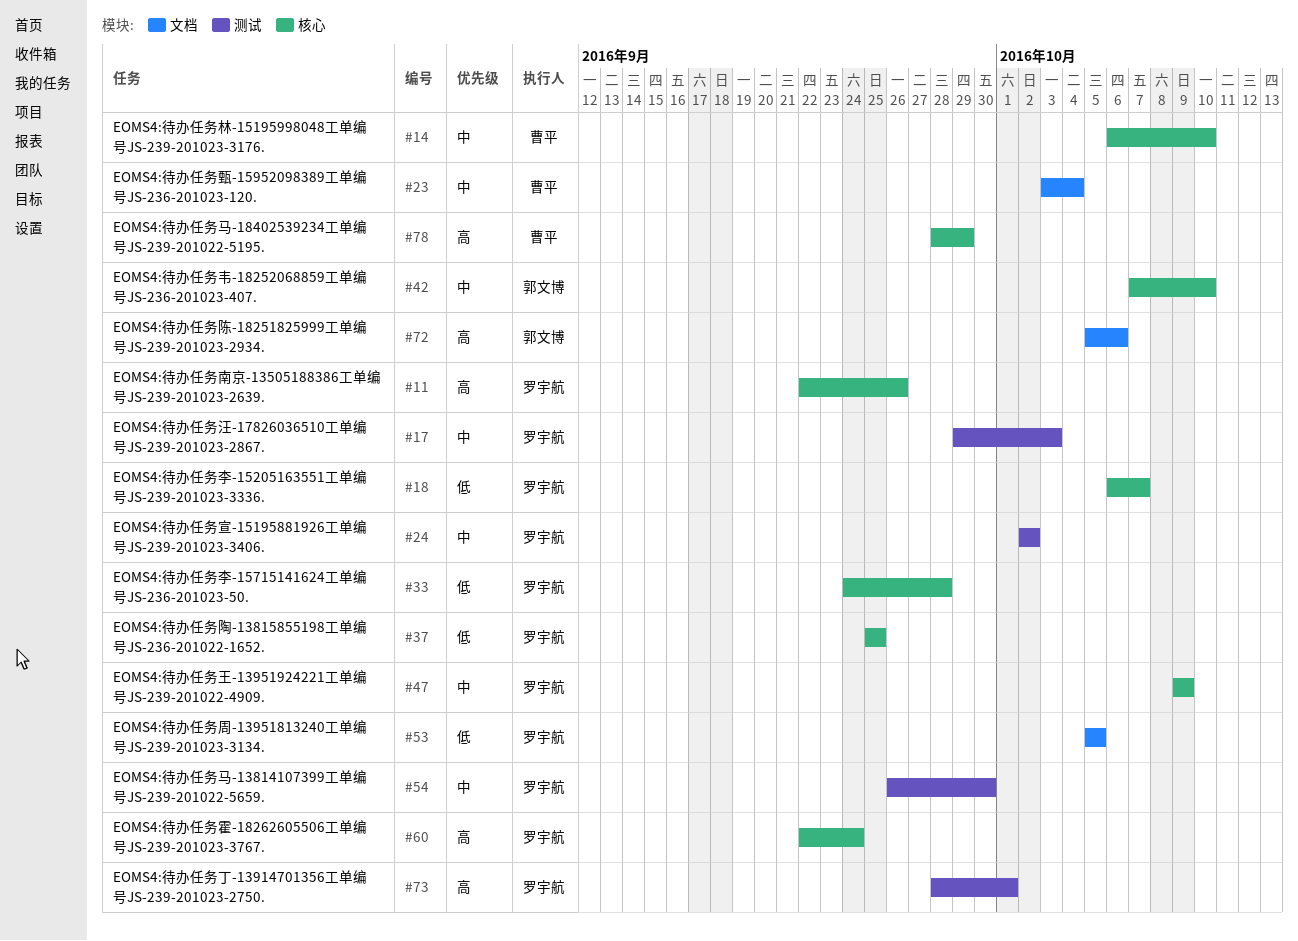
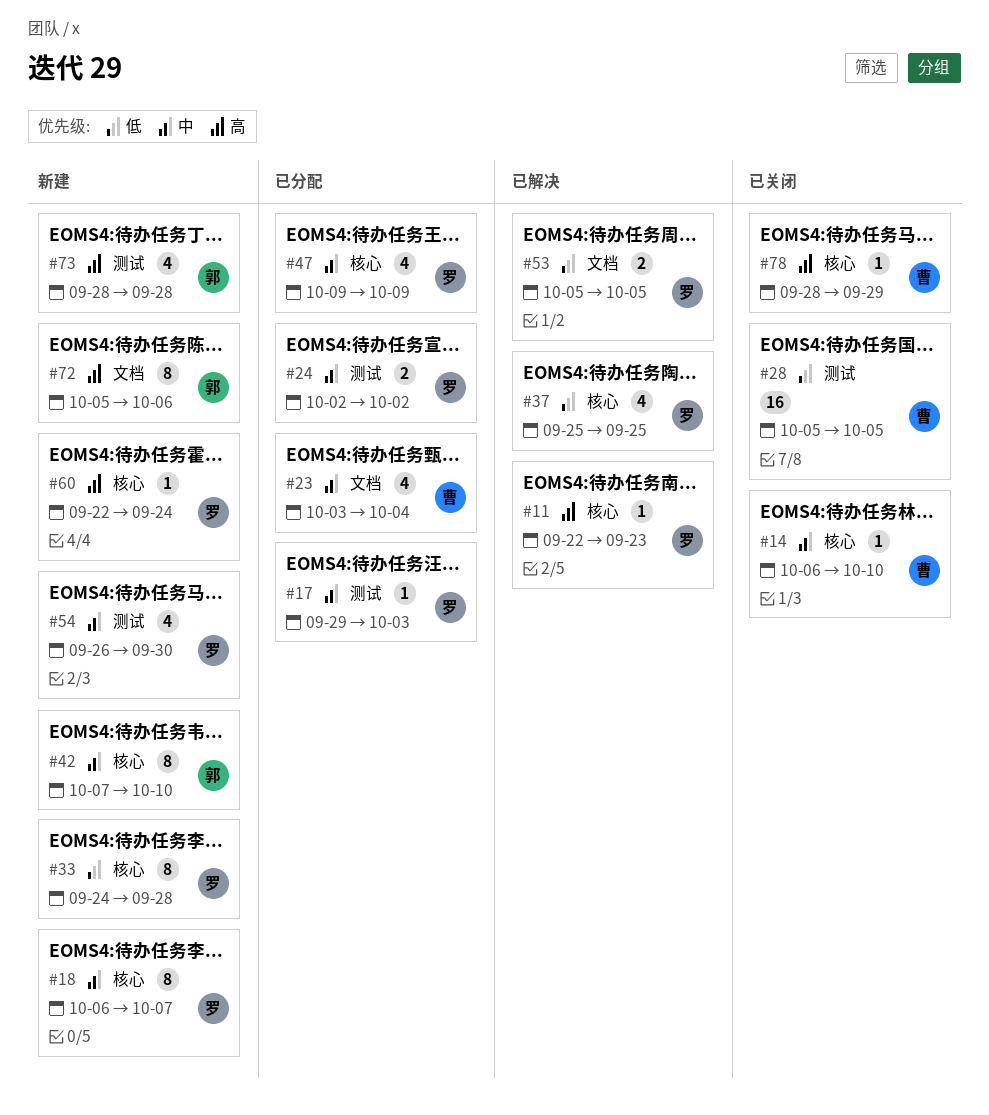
#11, due: Sep 26 -> Sep 23
#18, priority: 低 -> 中
#28: none -> present
#73, owner: 罗宇航 -> 郭文博
#73, due: Oct 1 -> Sep 28

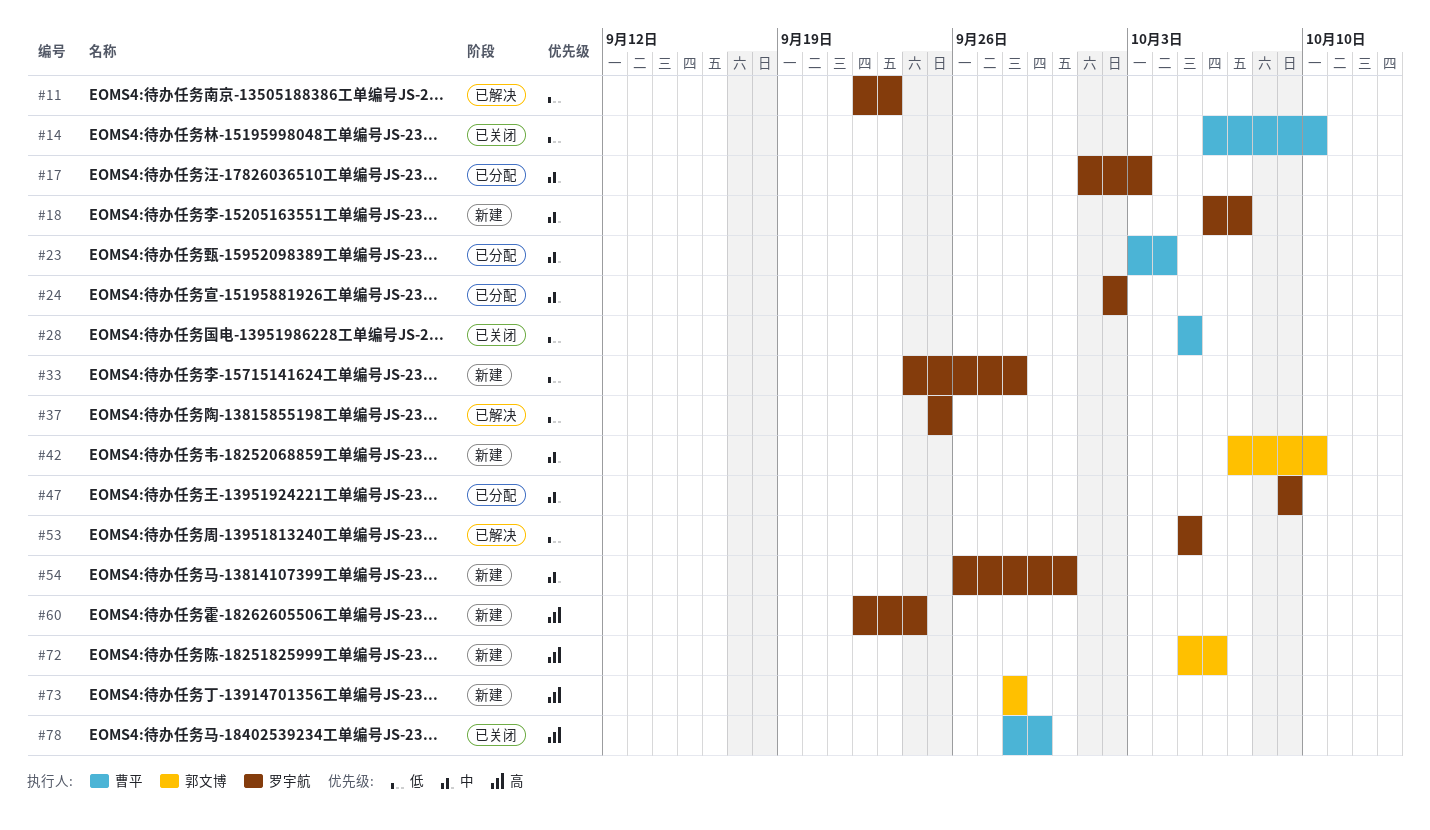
#11, priority: 高 -> 低
#14, priority: 中 -> 低
#17, start: Sep 29 -> Oct 1

